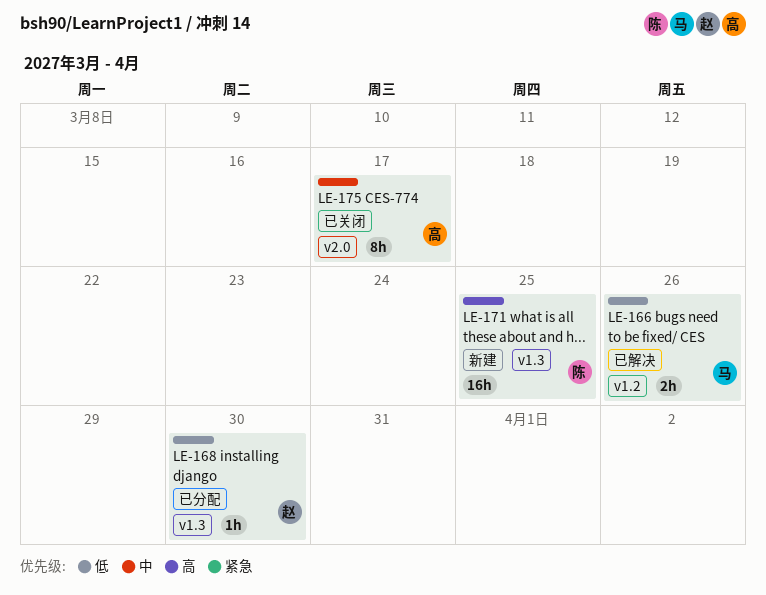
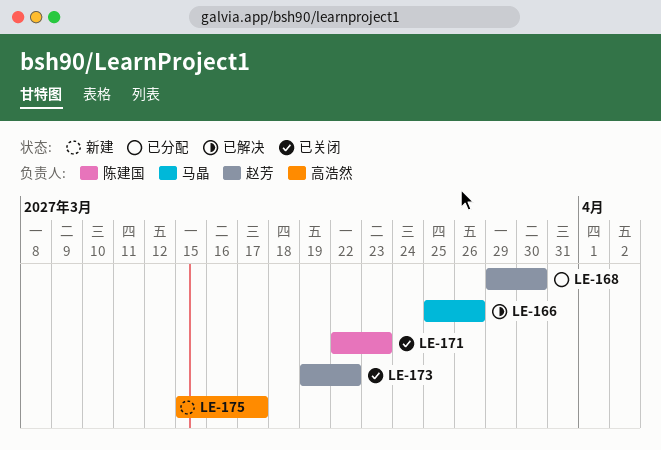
LE-171, status: 新建 -> 已关闭
LE-171, due: Mar 25 -> Mar 23
LE-173: none -> present
LE-175, status: 已关闭 -> 新建

